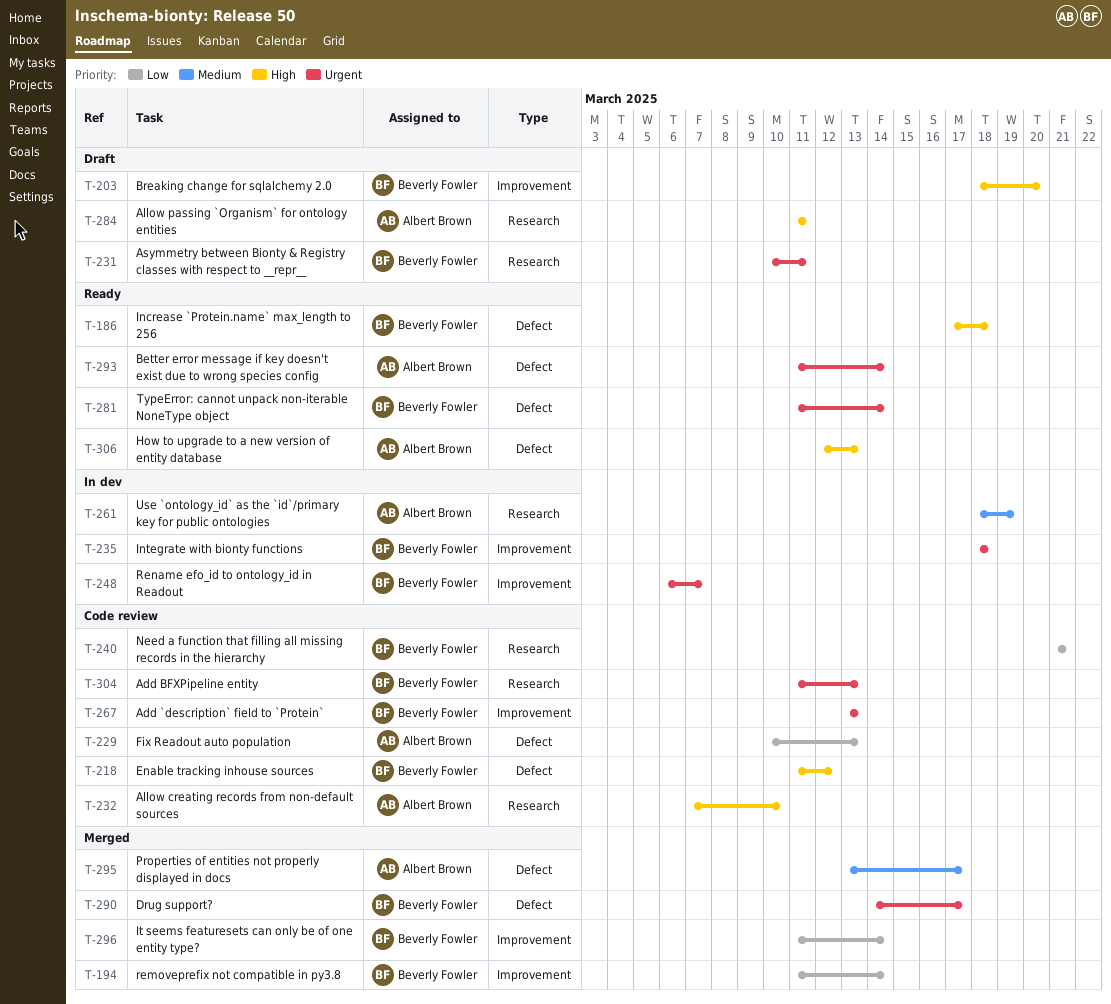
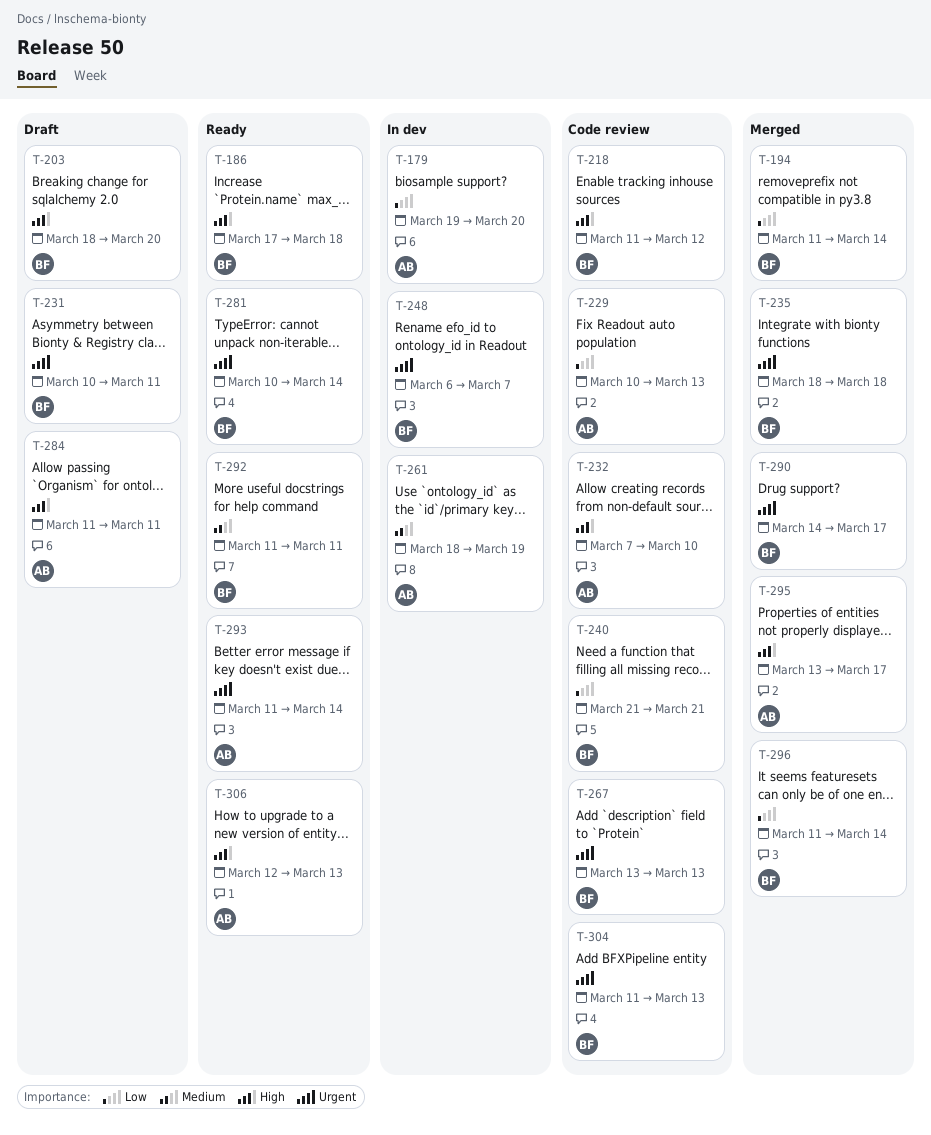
T-179: none -> present
T-235, status: In dev -> Merged
T-281, start: Mar 11 -> Mar 10
T-292: none -> present
T-295, priority: Medium -> High

